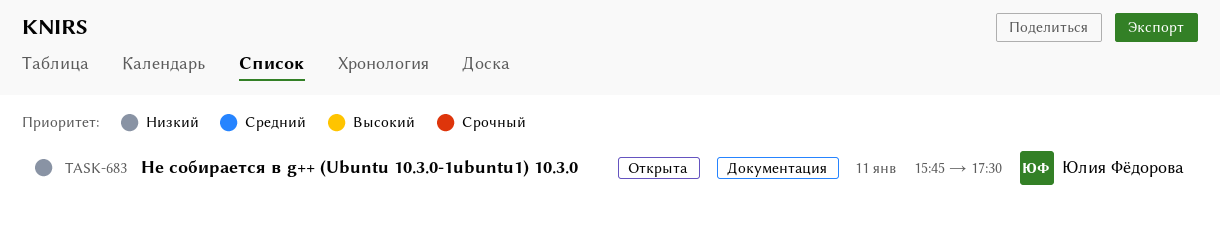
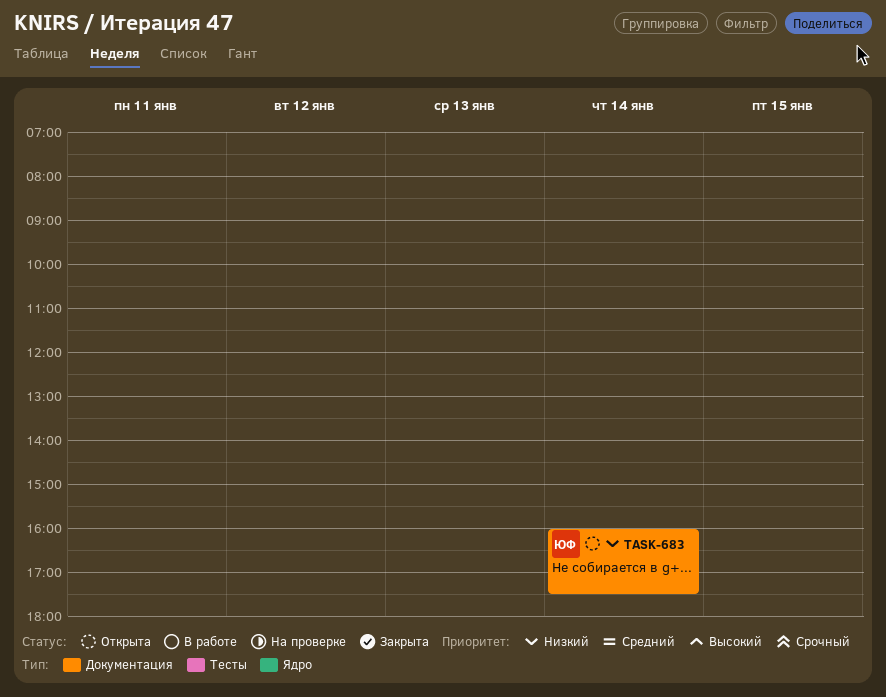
TASK-683, day: Jan 11 -> Jan 14
TASK-683, begins: 15:45 -> 16:00

